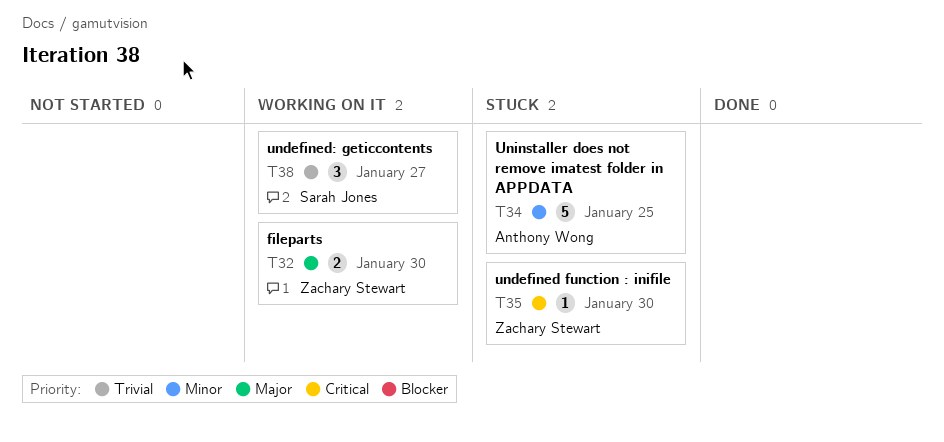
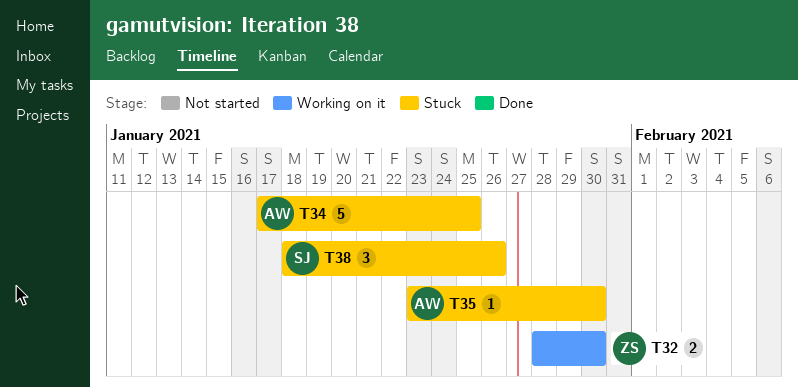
T35, owner: Zachary Stewart -> Anthony Wong
T38, status: Working on it -> Stuck
T38, due: Jan 27 -> Jan 26

